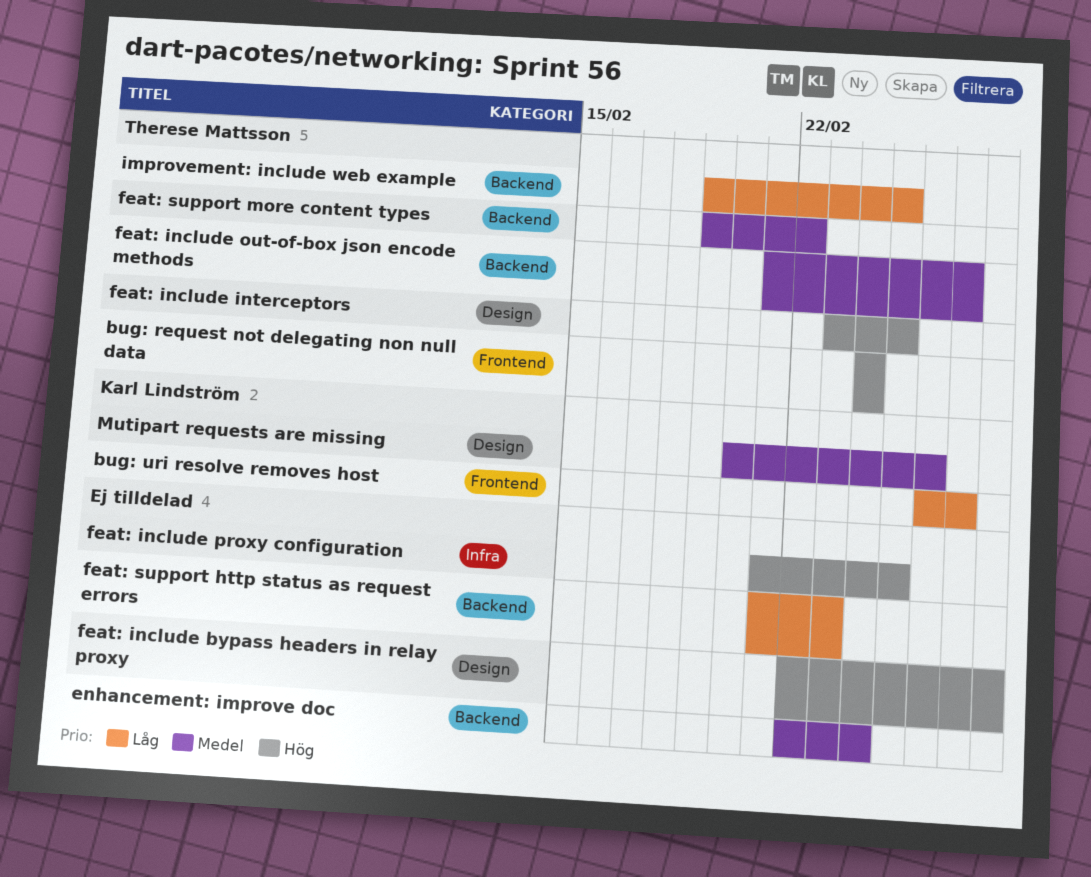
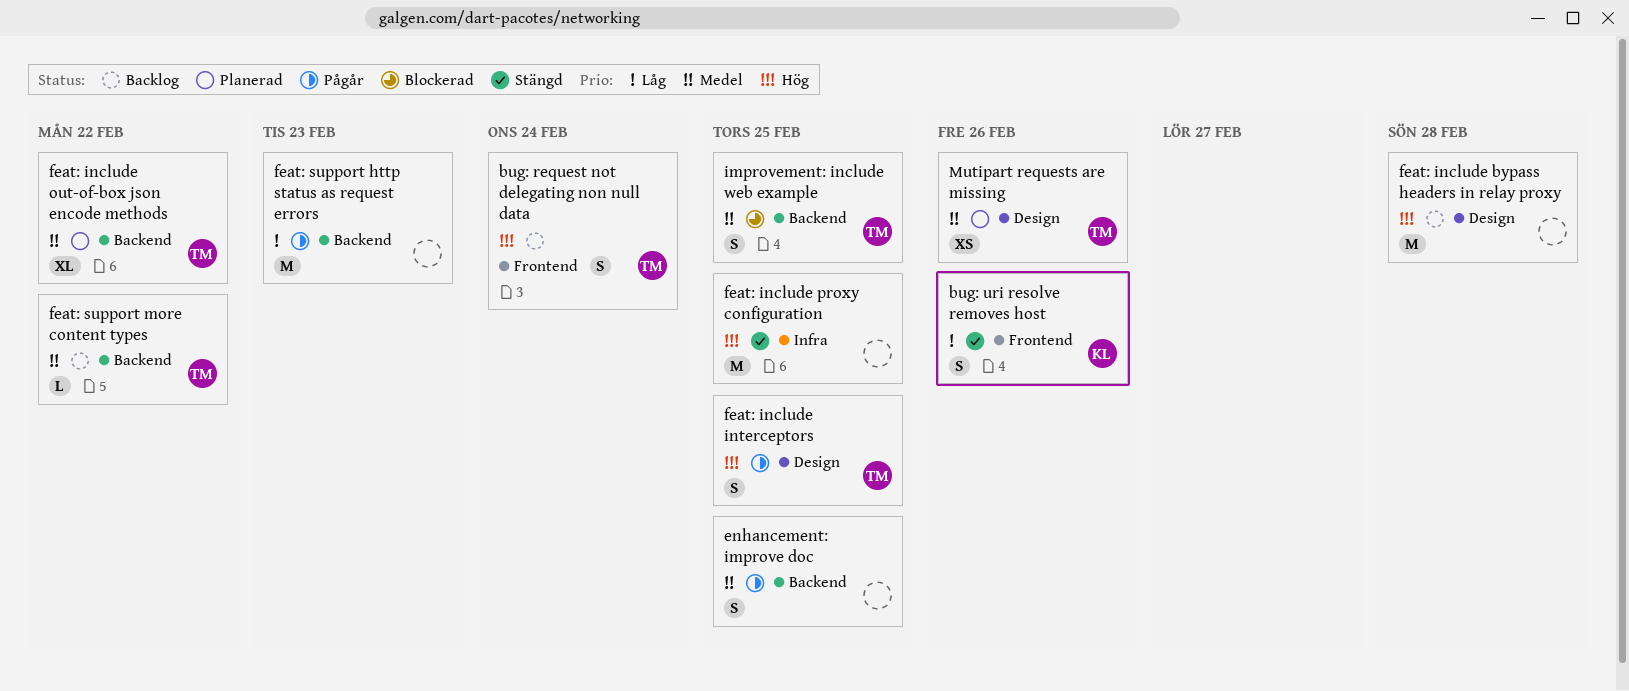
bug: uri resolve removes host, due: Feb 27 -> Feb 26
enhancement: improve doc, due: Feb 24 -> Feb 25
feat: include out-of-box json encode methods, due: Feb 27 -> Feb 22
improvement: include web example, priority: Låg -> Medel
Mutipart requests are missing, owner: Karl Lindström -> Therese Mattsson

